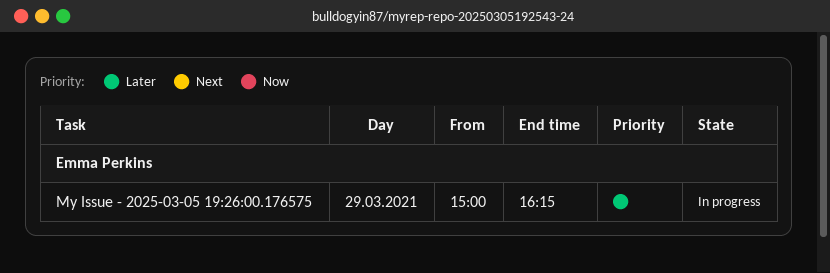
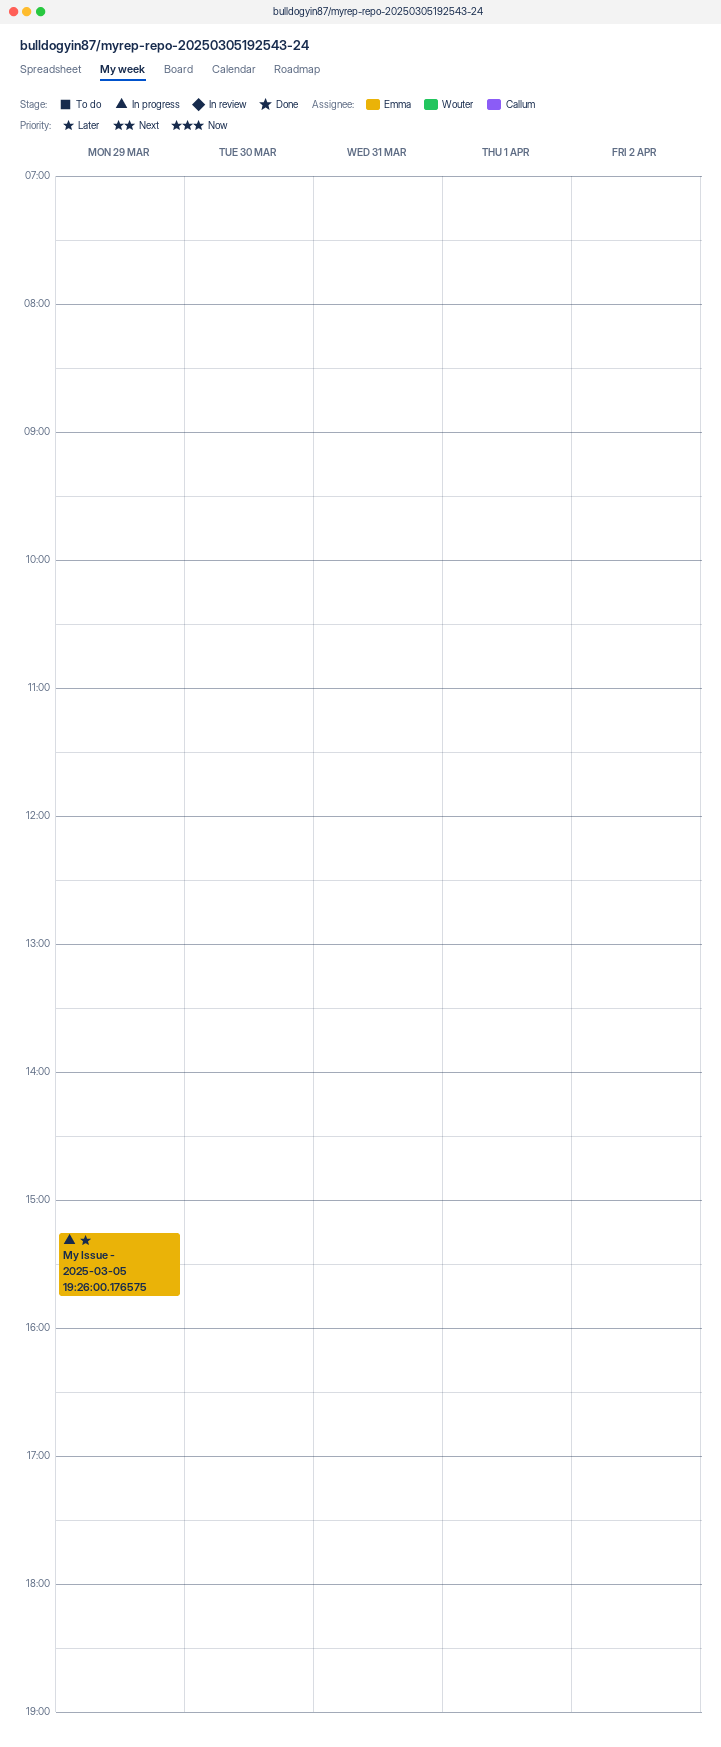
My Issue - 2025-03-05 19:26:00.176575, begins: 15:00 -> 15:15
My Issue - 2025-03-05 19:26:00.176575, ends: 16:15 -> 15:45

